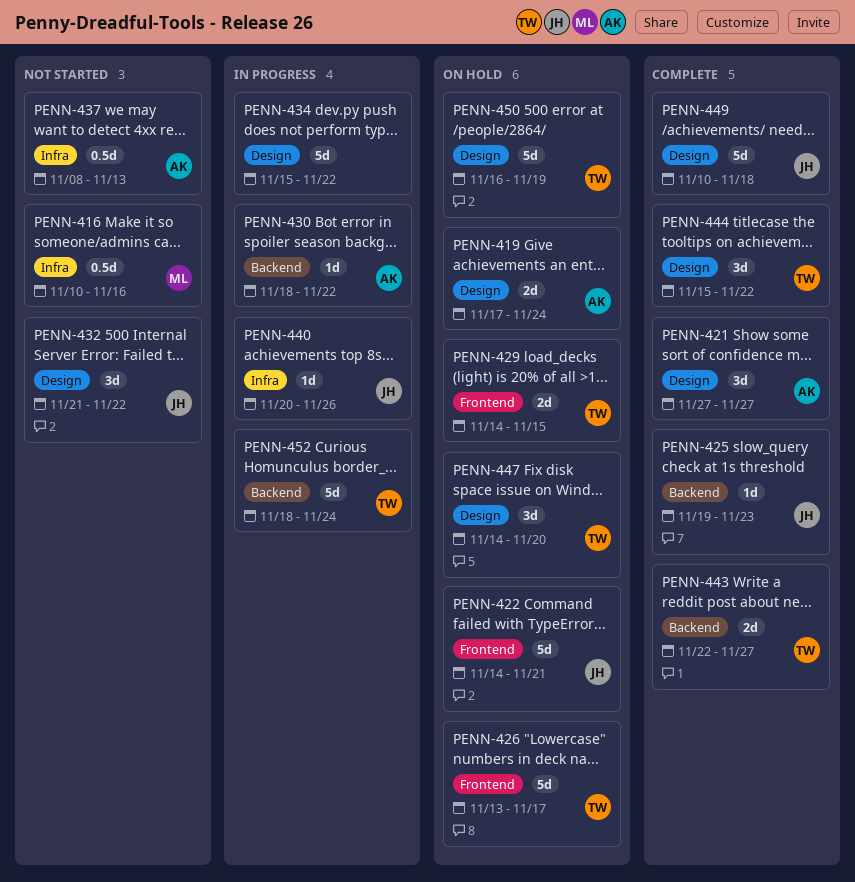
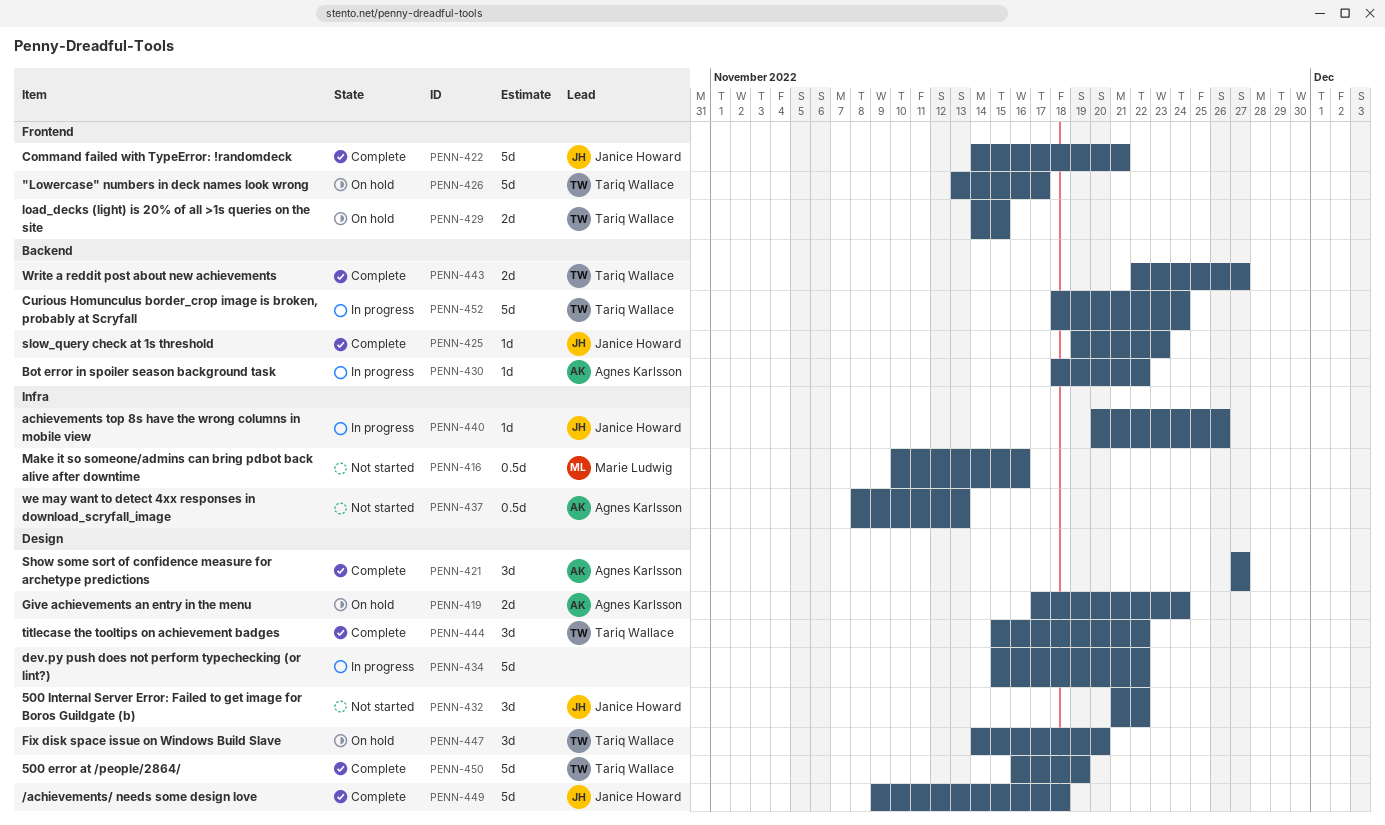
PENN-422, status: On hold -> Complete
PENN-449, start: Nov 10 -> Nov 9
PENN-450, status: On hold -> Complete

